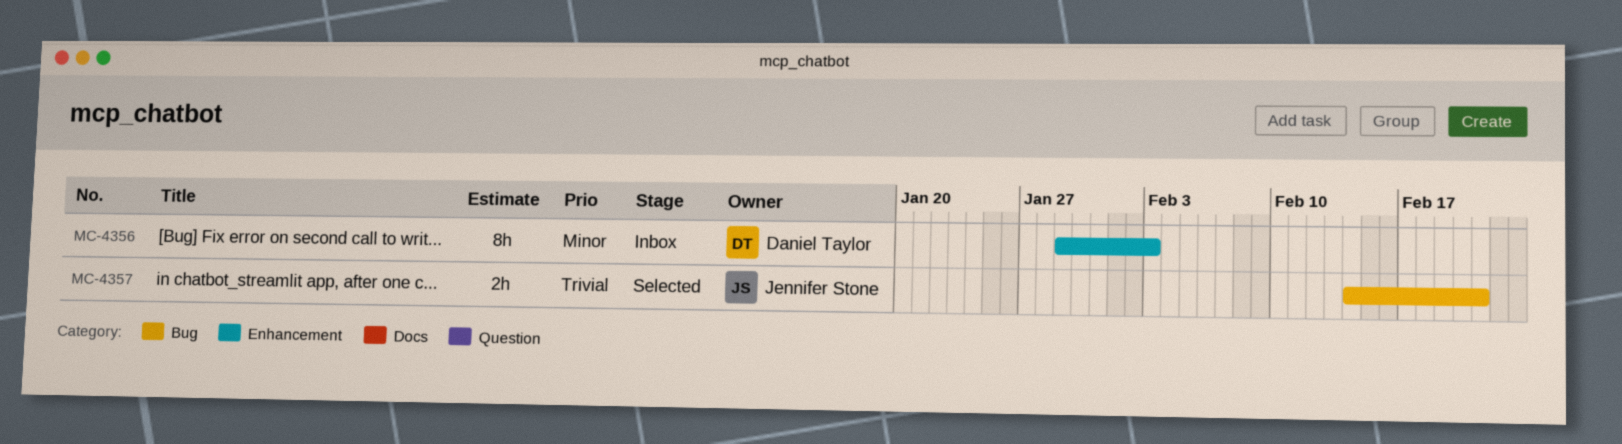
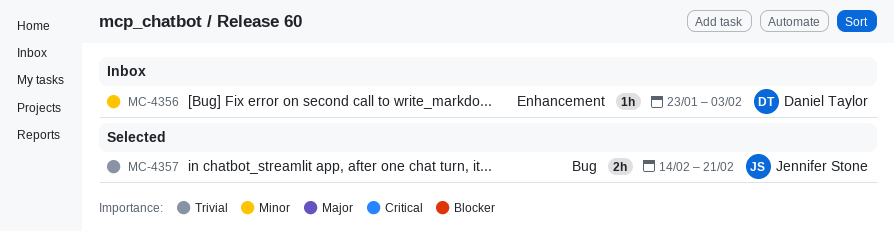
MC-4356, estimate: 8h -> 1h
MC-4356, start: Jan 29 -> Jan 23

